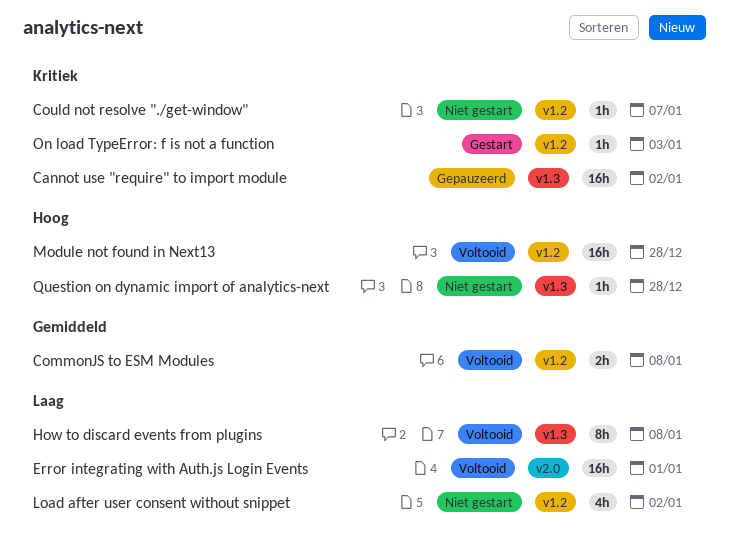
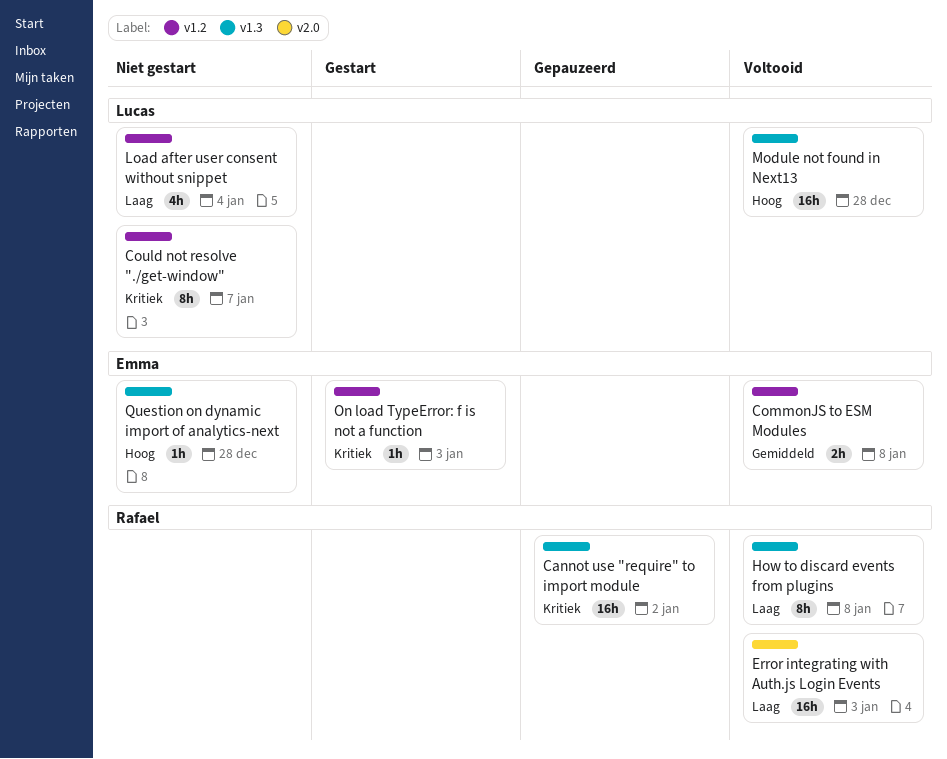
Could not resolve "./get-window", estimate: 1h -> 8h
Error integrating with Auth.js Login Events, due: Jan 1 -> Jan 3
Load after user consent without snippet, due: Jan 2 -> Jan 4
Module not found in Next13, label: v1.2 -> v1.3

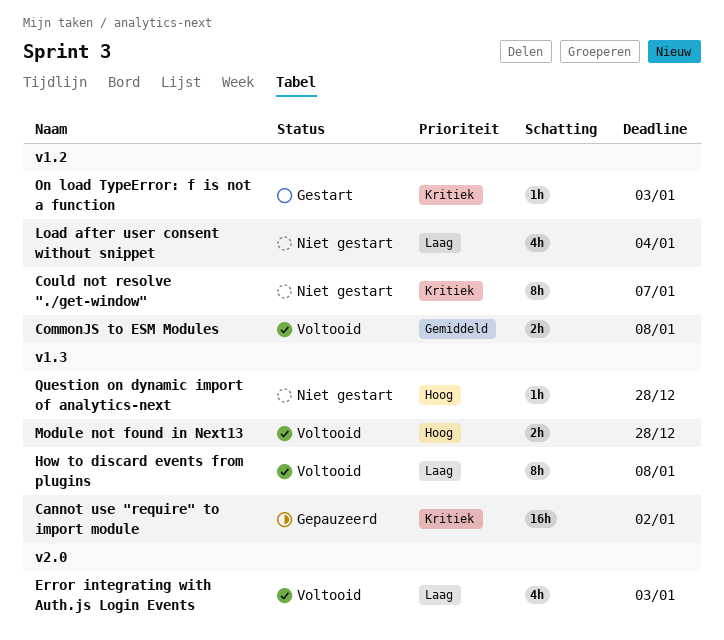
Error integrating with Auth.js Login Events, estimate: 16h -> 4h
Module not found in Next13, estimate: 16h -> 2h

